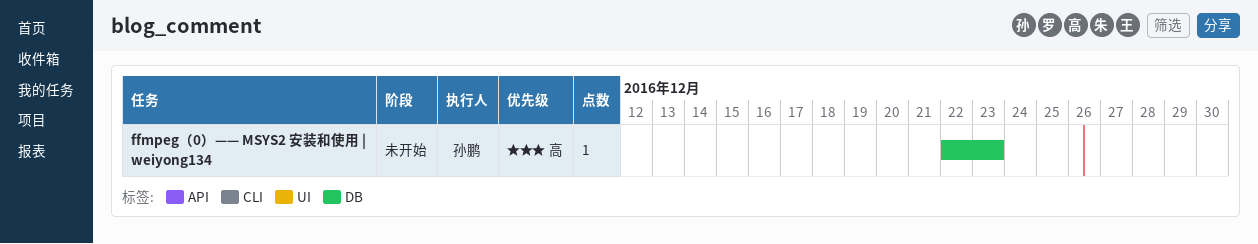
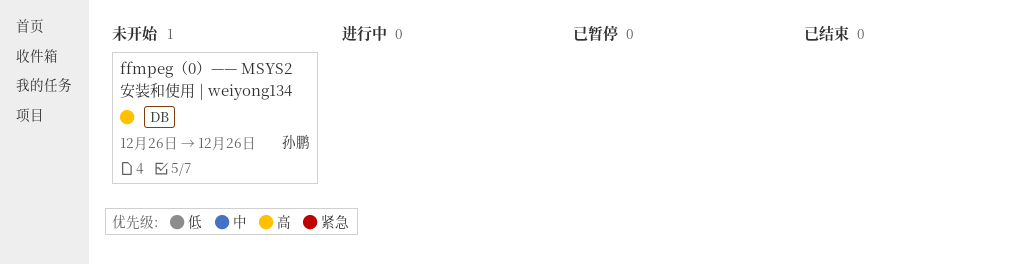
ffmpeg（0）—— MSYS2 安装和使用 | weiyong134, start: Dec 22 -> Dec 26
ffmpeg（0）—— MSYS2 安装和使用 | weiyong134, due: Dec 23 -> Dec 26

